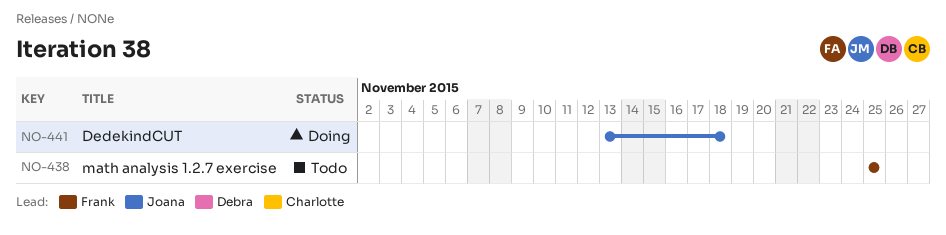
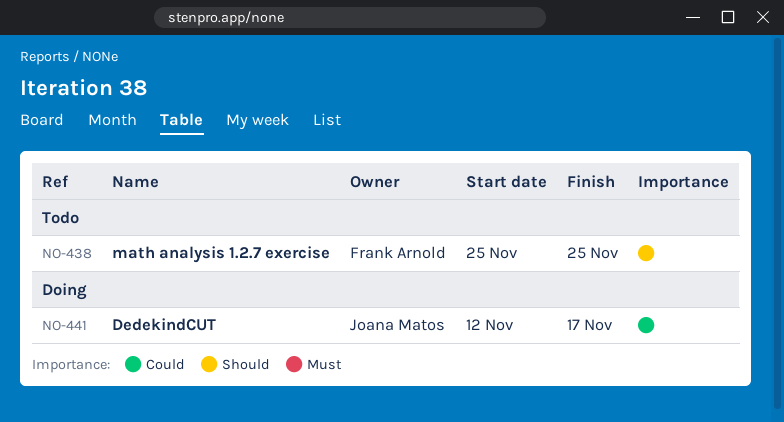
NO-441, start: Nov 13 -> Nov 12
NO-441, due: Nov 18 -> Nov 17

